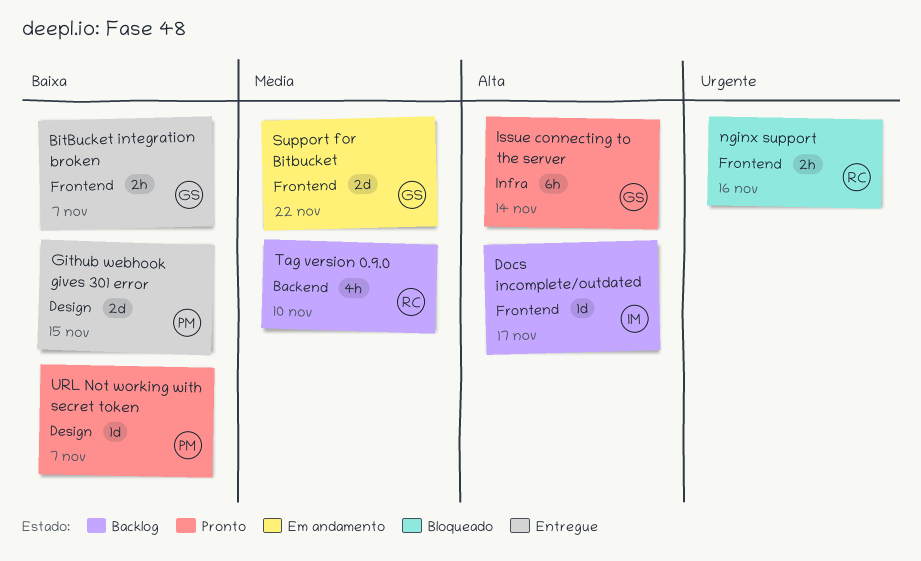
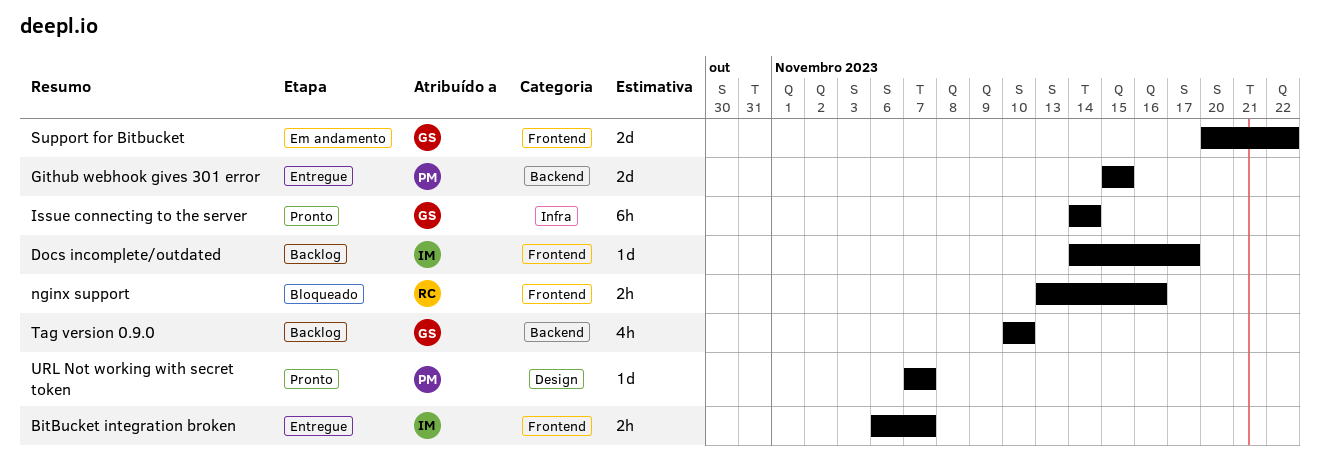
BitBucket integration broken, owner: GS -> IM
Github webhook gives 301 error, label: Design -> Backend
Tag version 0.9.0, owner: RC -> GS

